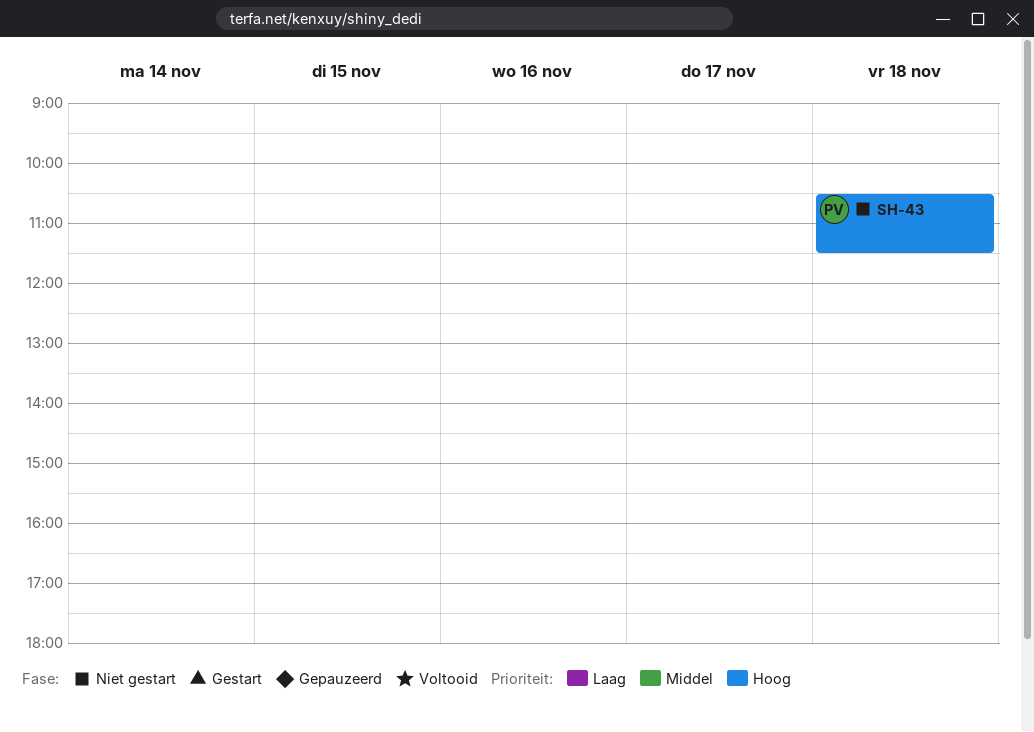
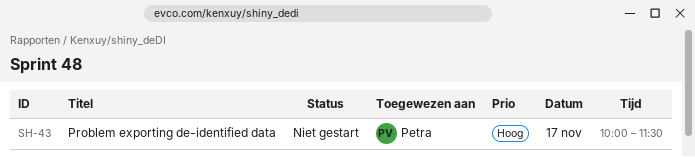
SH-43, day: Nov 18 -> Nov 17
SH-43, begins: 10:30 -> 10:00

